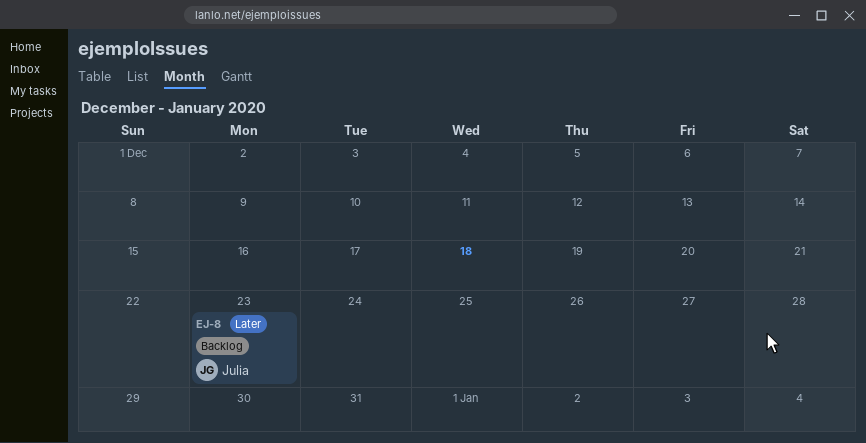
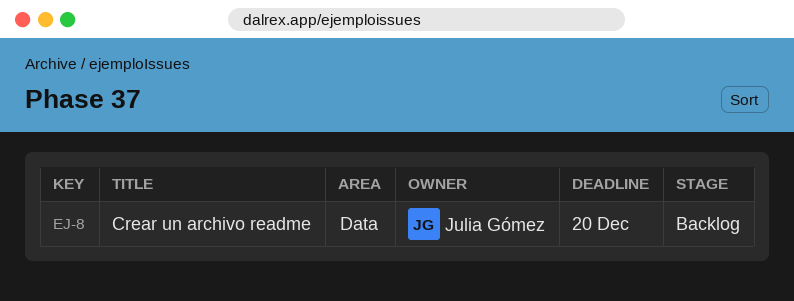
EJ-8, due: Dec 23 -> Dec 20

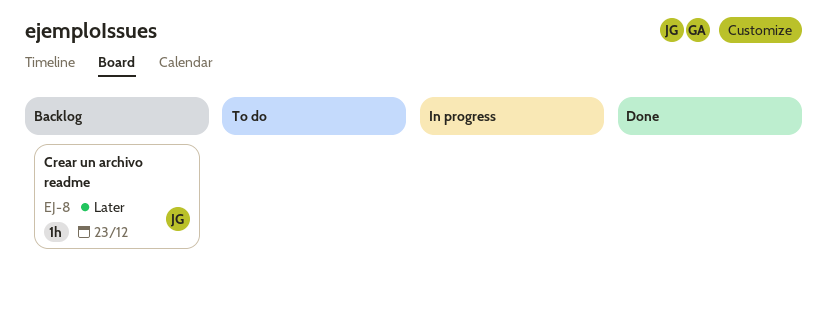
EJ-8, due: Dec 20 -> Dec 23

